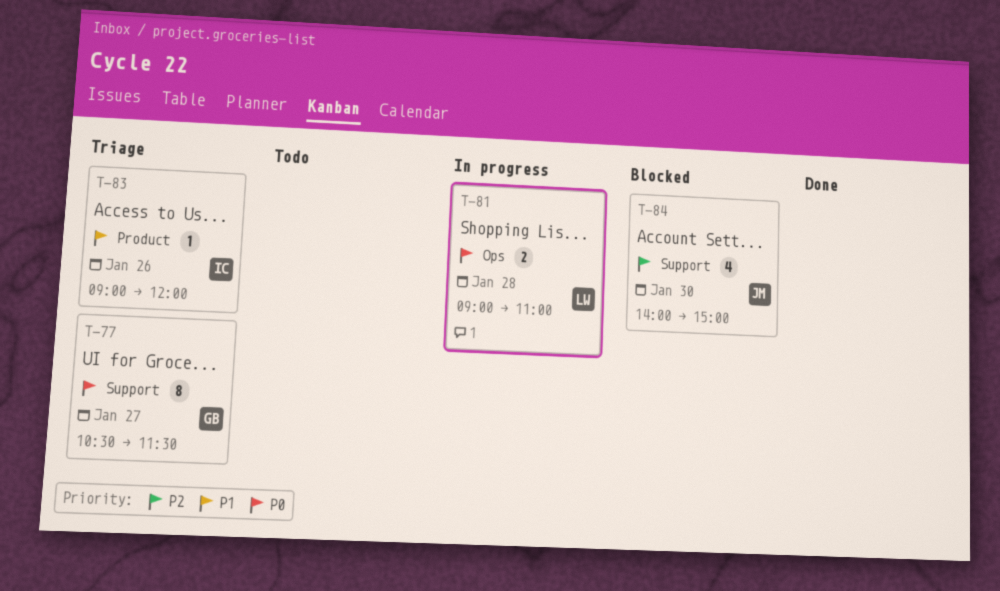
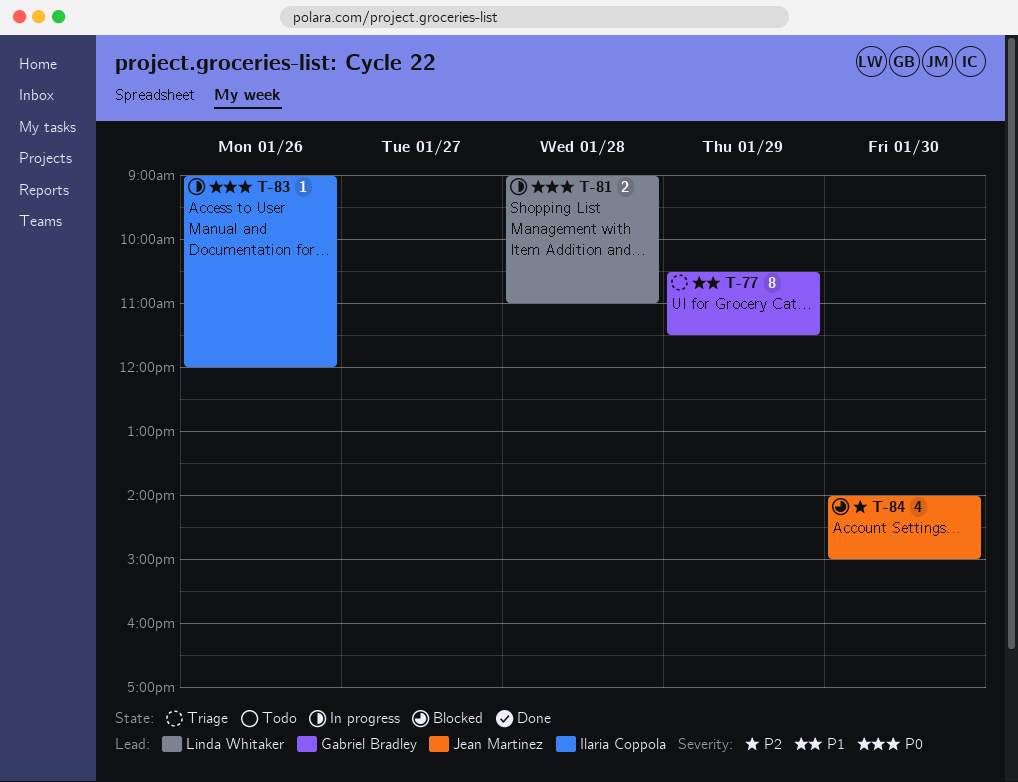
T-77, priority: P0 -> P1
T-77, day: Jan 27 -> Jan 29
T-83, status: Triage -> In progress
T-83, priority: P1 -> P0

